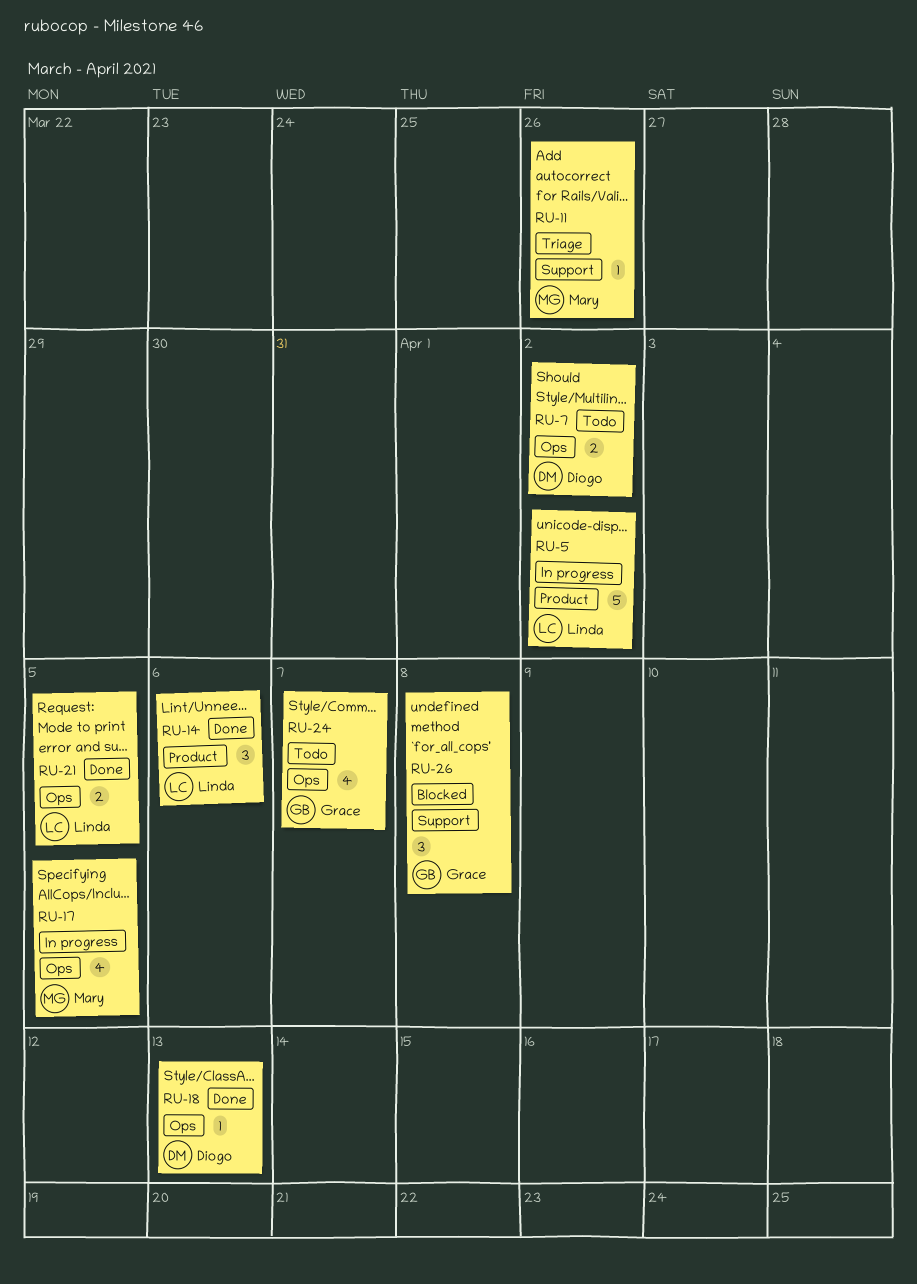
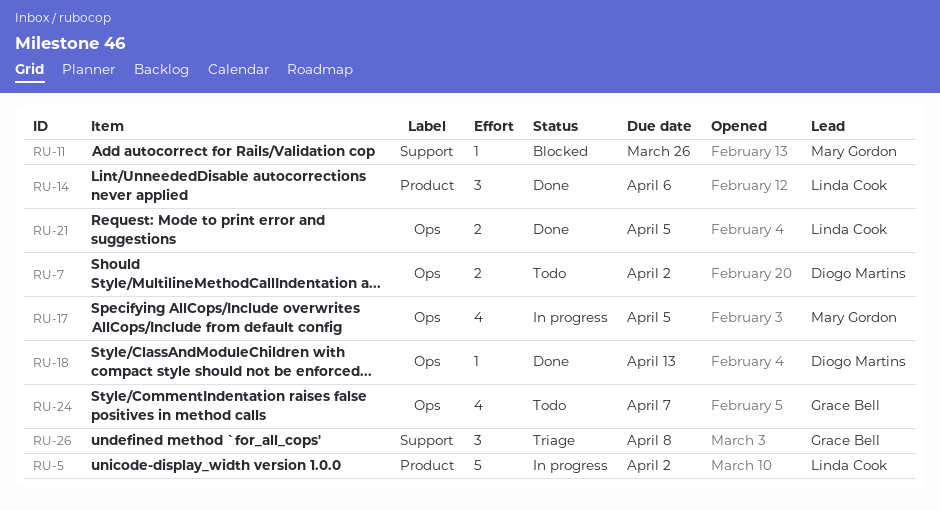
RU-11, status: Triage -> Blocked
RU-26, status: Blocked -> Triage

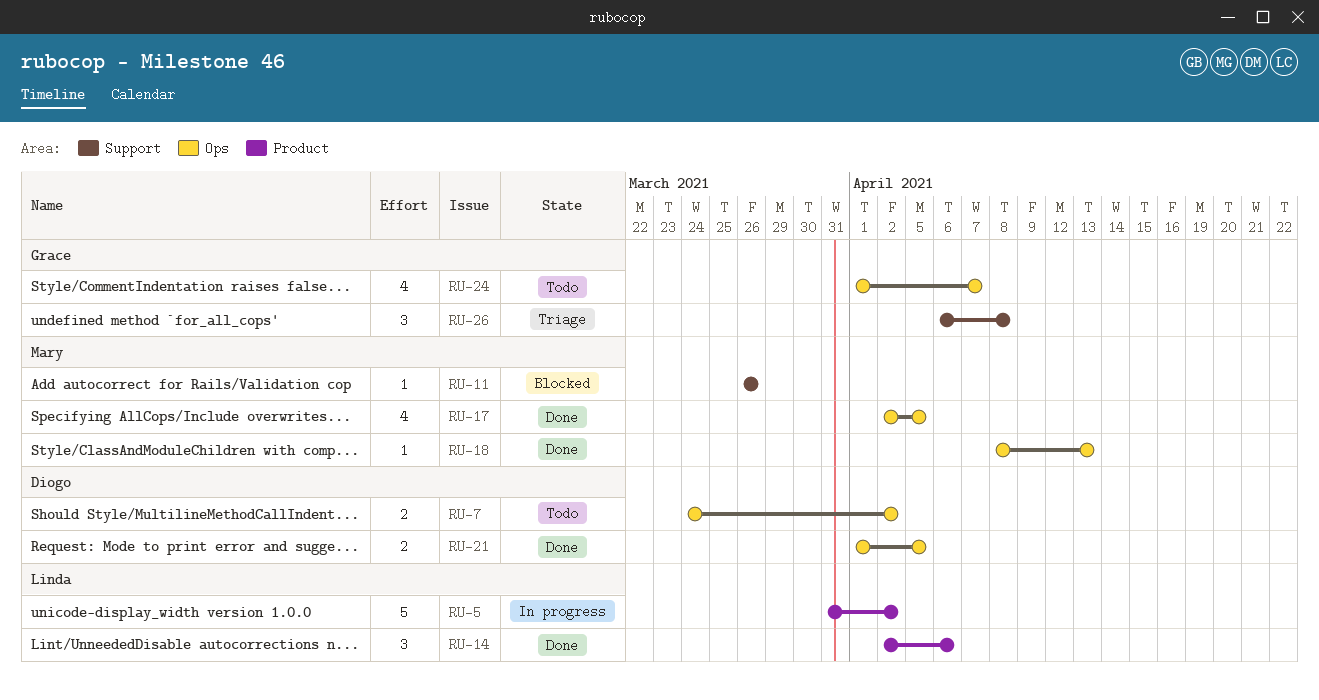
RU-17, status: In progress -> Done
RU-18, owner: Diogo Martins -> Mary Gordon
RU-21, owner: Linda Cook -> Diogo Martins

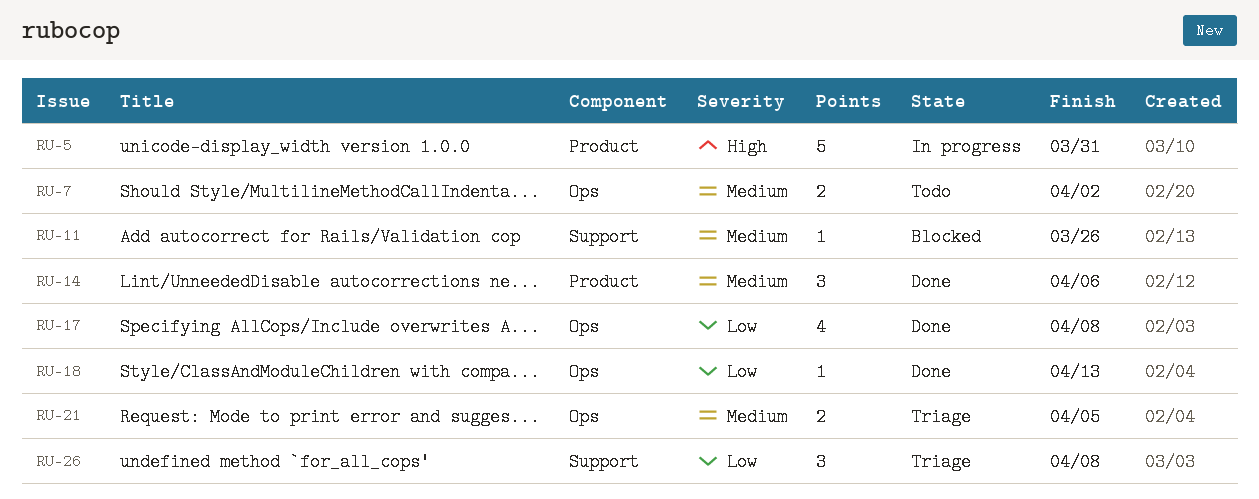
RU-5, due: Apr 2 -> Mar 31
RU-17, due: Apr 5 -> Apr 8
RU-21, status: Done -> Triage
RU-24: present -> none

